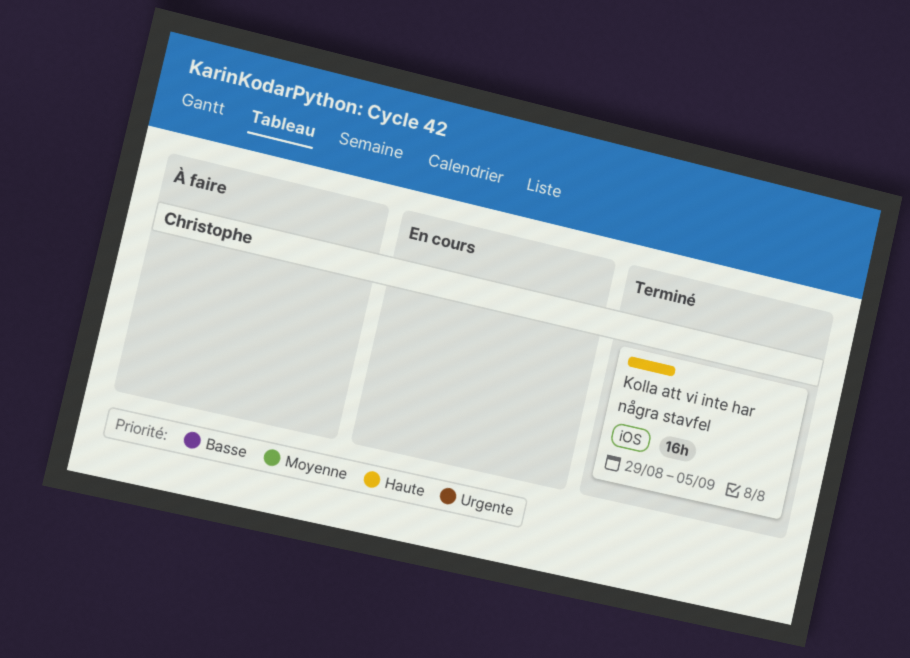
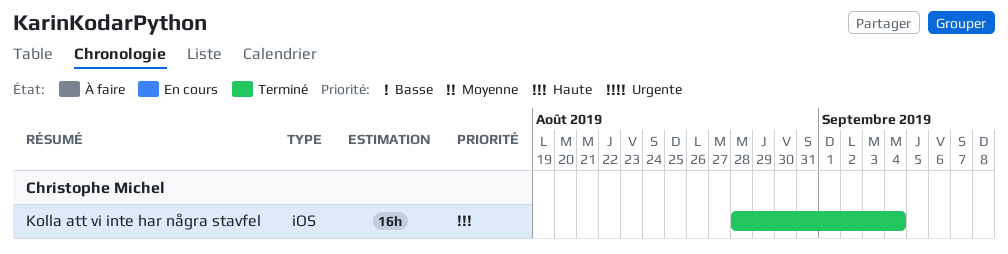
Kolla att vi inte har några stavfel, start: Aug 29 -> Aug 28
Kolla att vi inte har några stavfel, due: Sep 5 -> Sep 4

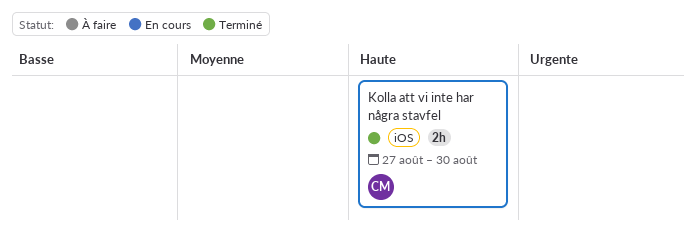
Kolla att vi inte har några stavfel, estimate: 16h -> 2h
Kolla att vi inte har några stavfel, start: Aug 28 -> Aug 27
Kolla att vi inte har några stavfel, due: Sep 4 -> Aug 30

